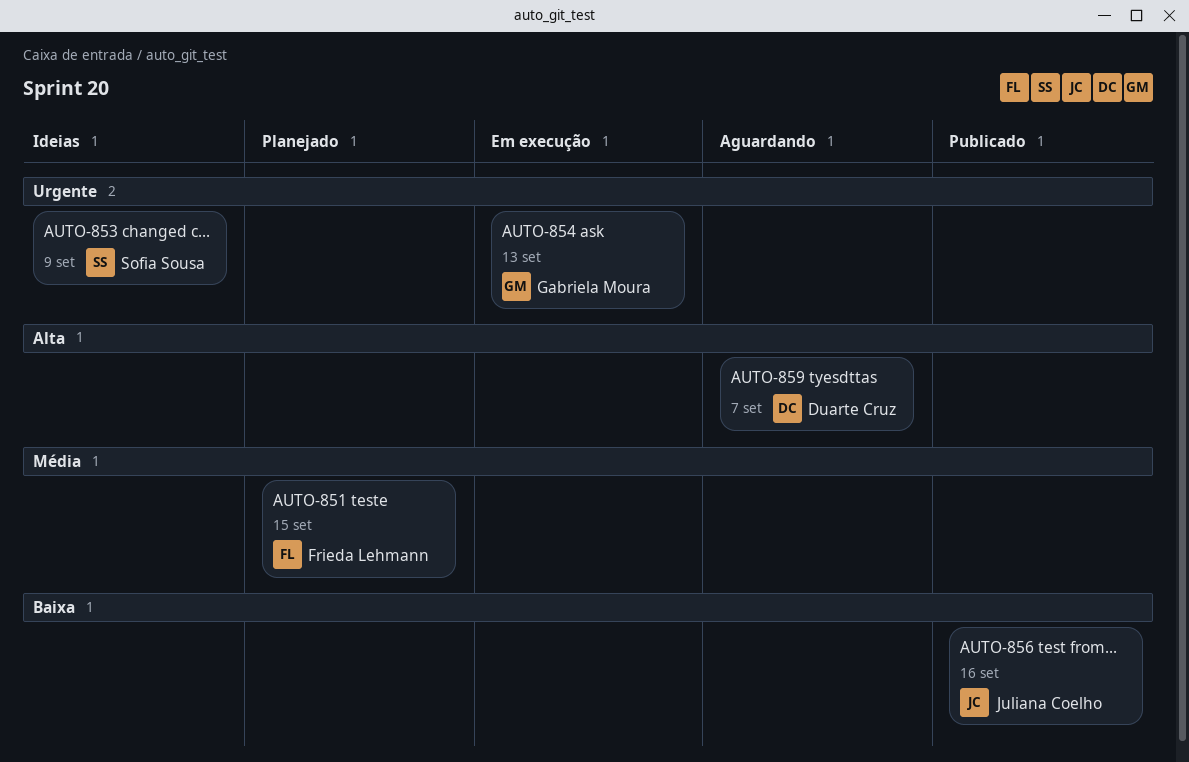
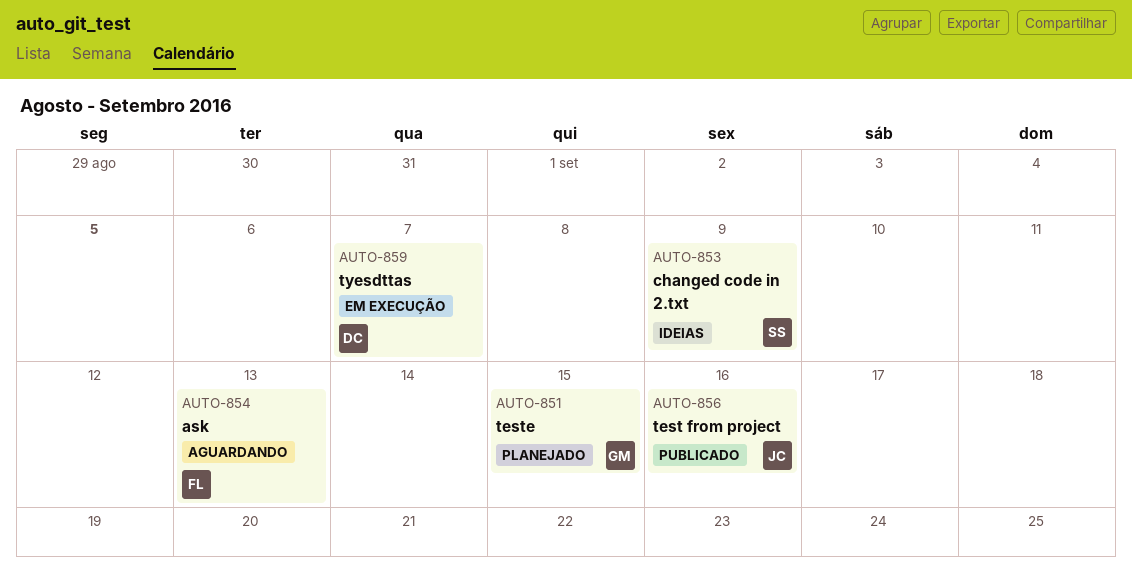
AUTO-851, owner: Frieda Lehmann -> Gabriela Moura
AUTO-854, status: Em execução -> Aguardando
AUTO-854, owner: Gabriela Moura -> Frieda Lehmann
AUTO-859, status: Aguardando -> Em execução

